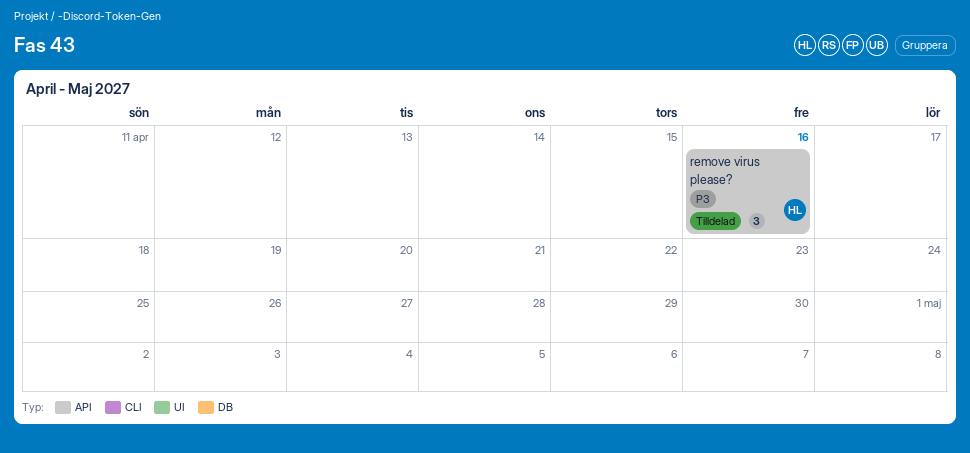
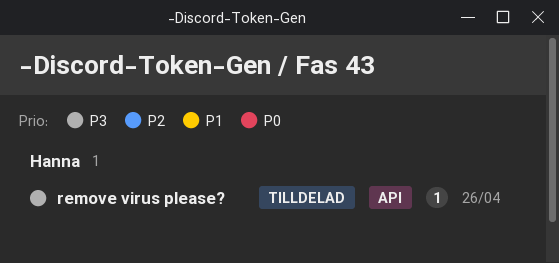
remove virus please?, estimate: 3 -> 1
remove virus please?, due: Apr 16 -> Apr 26

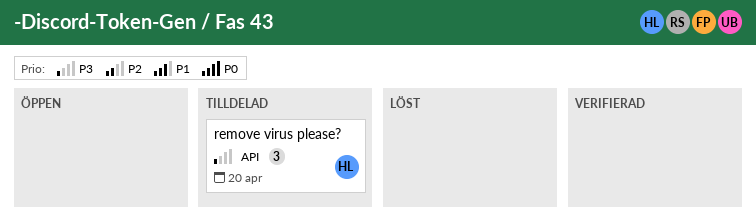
remove virus please?, estimate: 1 -> 3
remove virus please?, due: Apr 26 -> Apr 20

